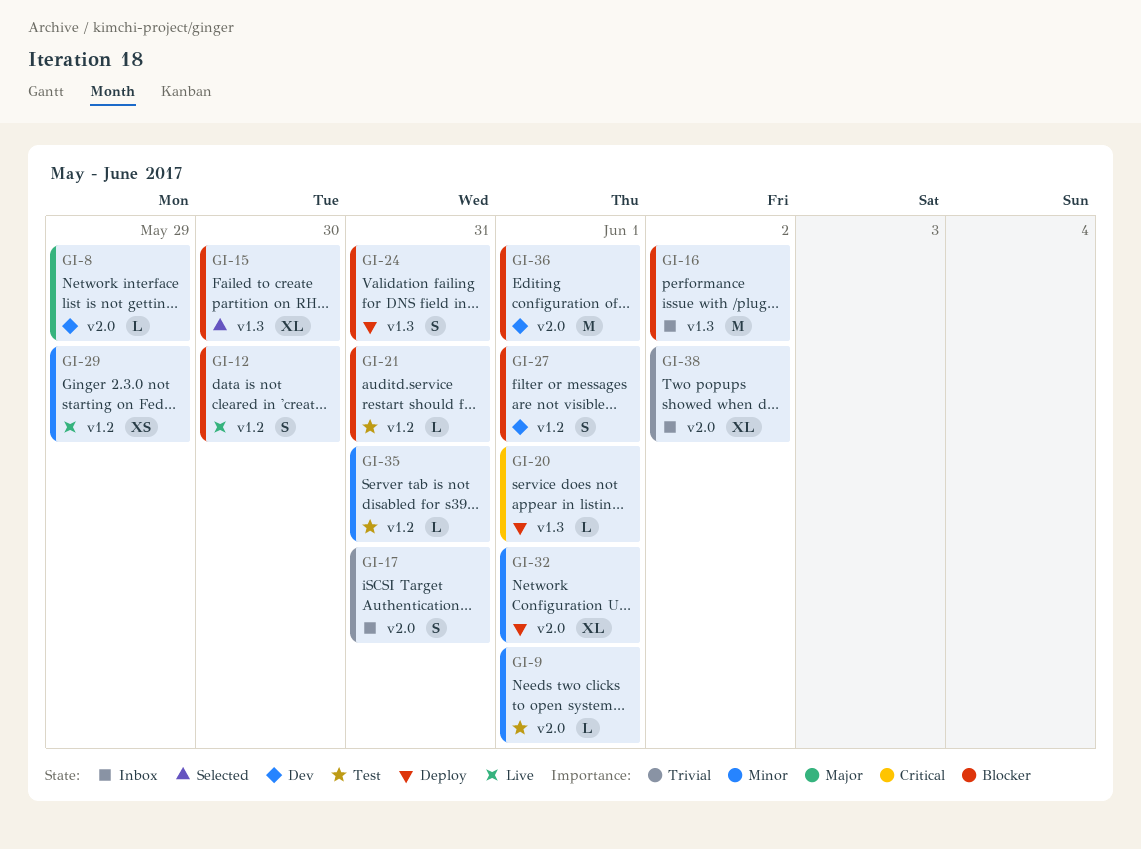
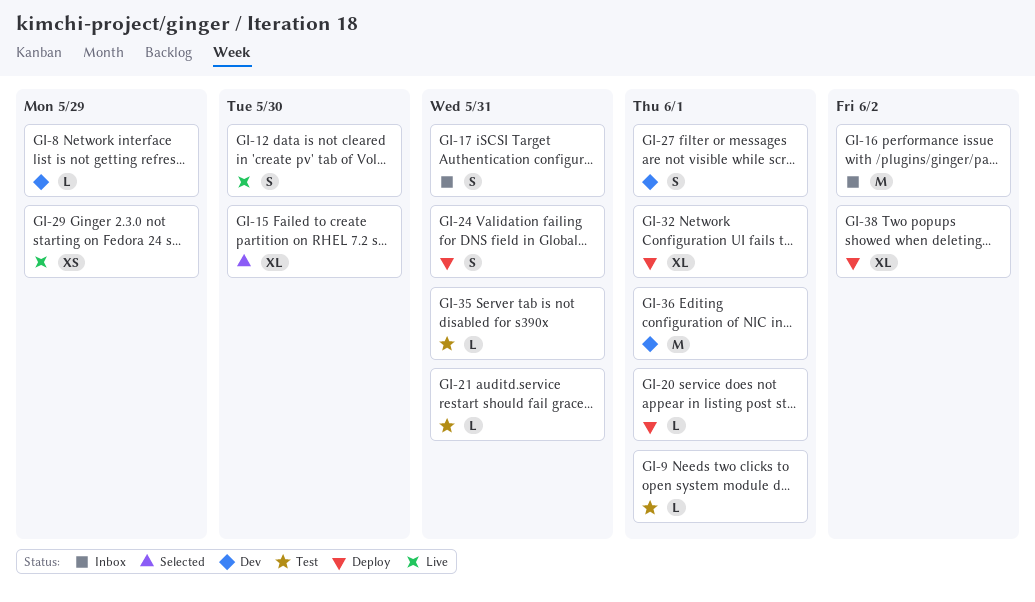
GI-38, status: Inbox -> Deploy

